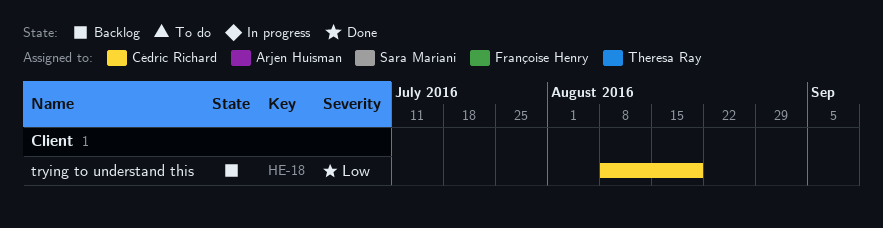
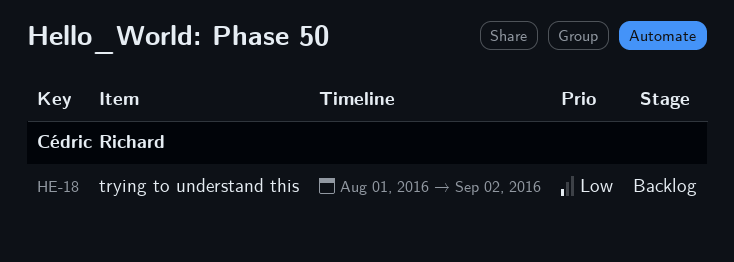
HE-18, start: Aug 8 -> Aug 1
HE-18, due: Aug 19 -> Sep 2

